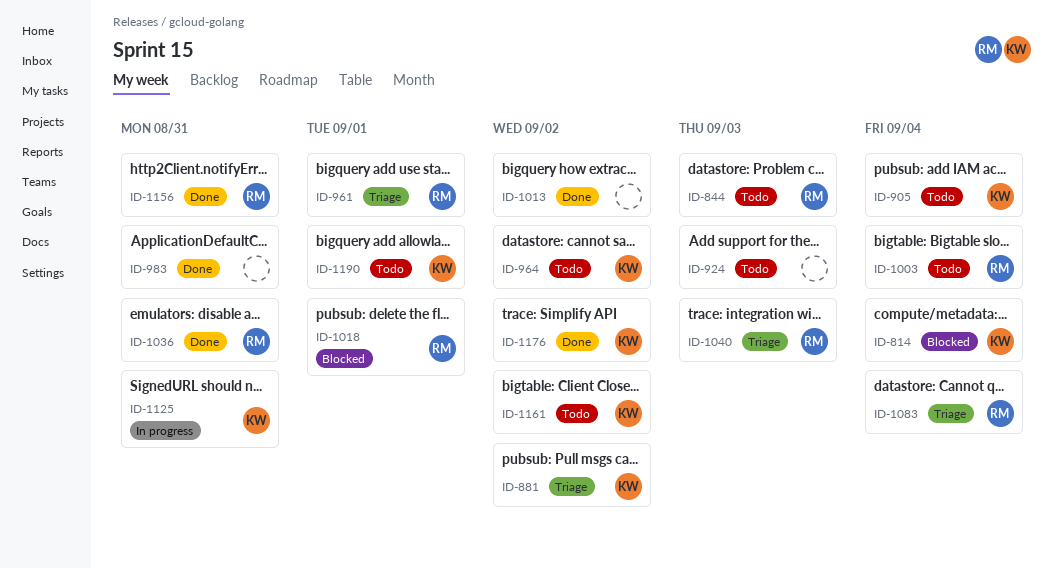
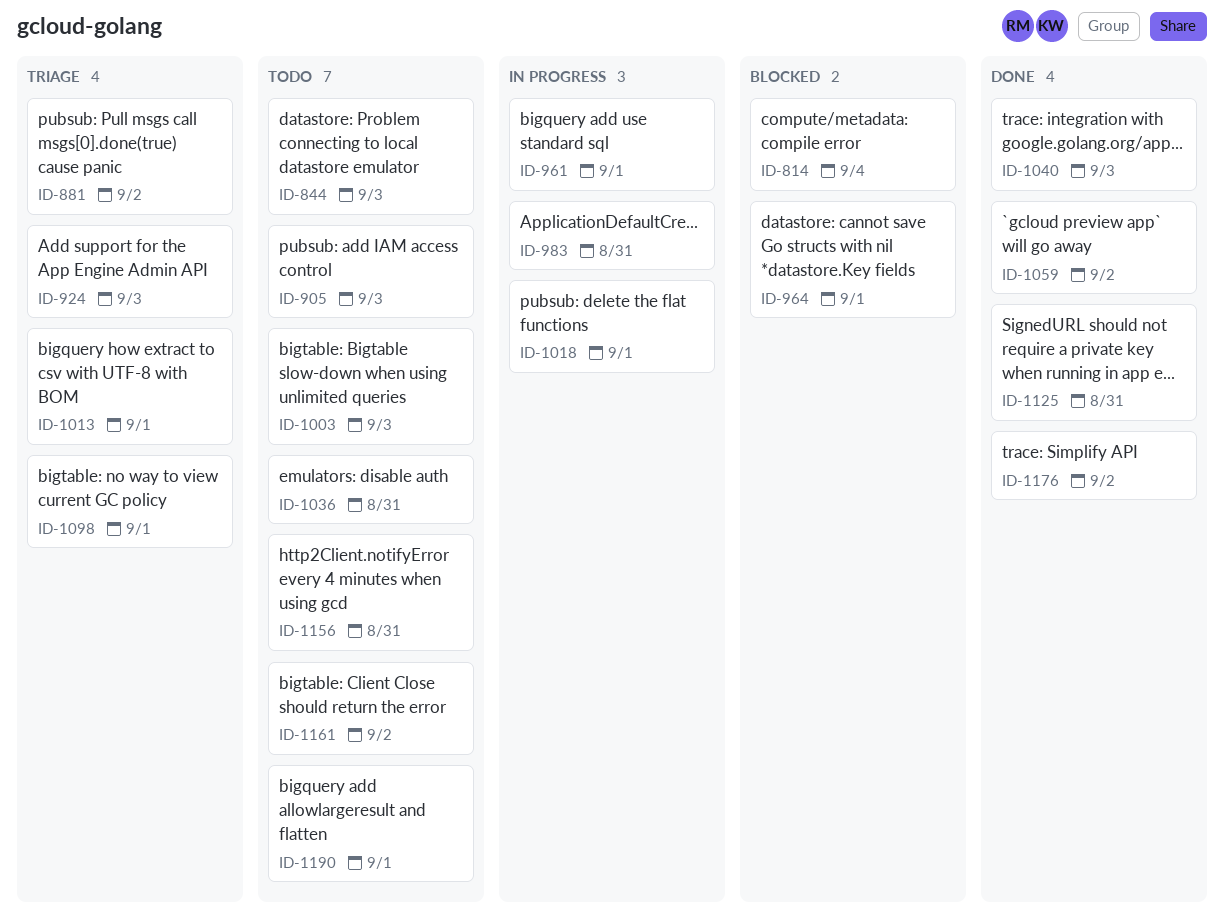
ID-905, due: Sep 4 -> Sep 3
ID-924, status: Todo -> Triage
ID-961, status: Triage -> In progress
ID-964, status: Todo -> Blocked
ID-964, due: Sep 2 -> Sep 1
ID-983, status: Done -> In progress
ID-1003, due: Sep 4 -> Sep 3
ID-1013, status: Done -> Triage
ID-1013, due: Sep 2 -> Sep 1
ID-1018, status: Blocked -> In progress
ID-1036, status: Done -> Todo
ID-1040, status: Triage -> Done
ID-1059: none -> present
ID-1083: present -> none
ID-1098: none -> present
ID-1125, status: In progress -> Done
ID-1156, status: Done -> Todo

